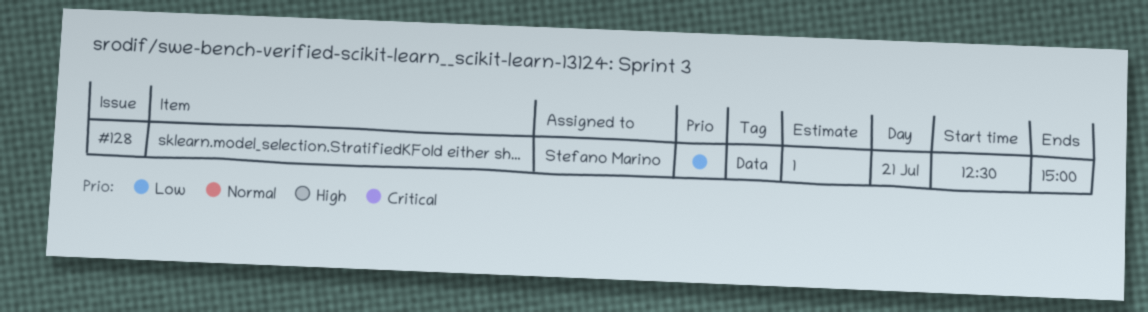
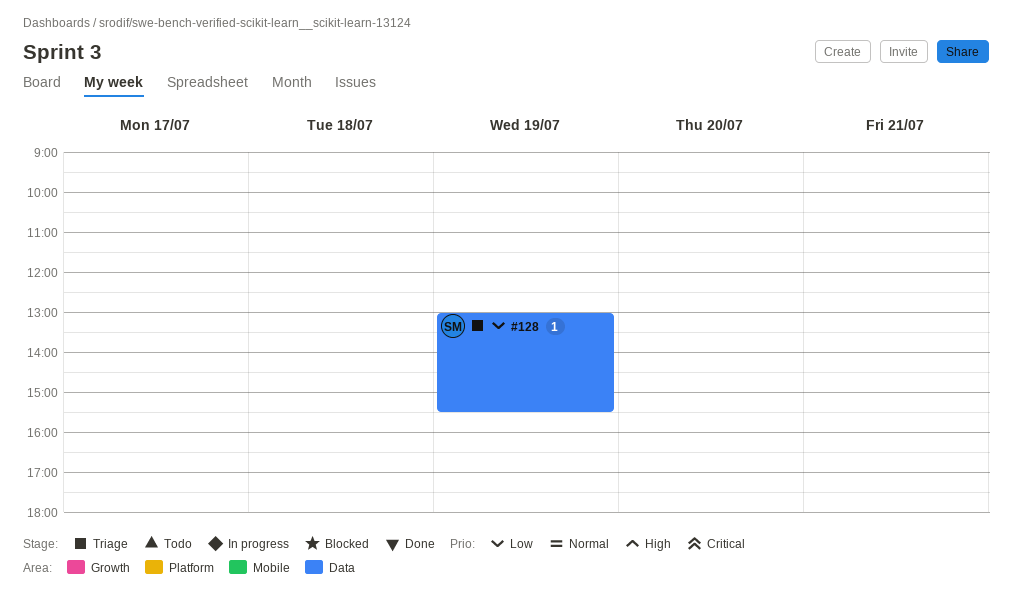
#128, day: Jul 21 -> Jul 19
#128, begins: 12:30 -> 13:00
#128, ends: 15:00 -> 15:30

